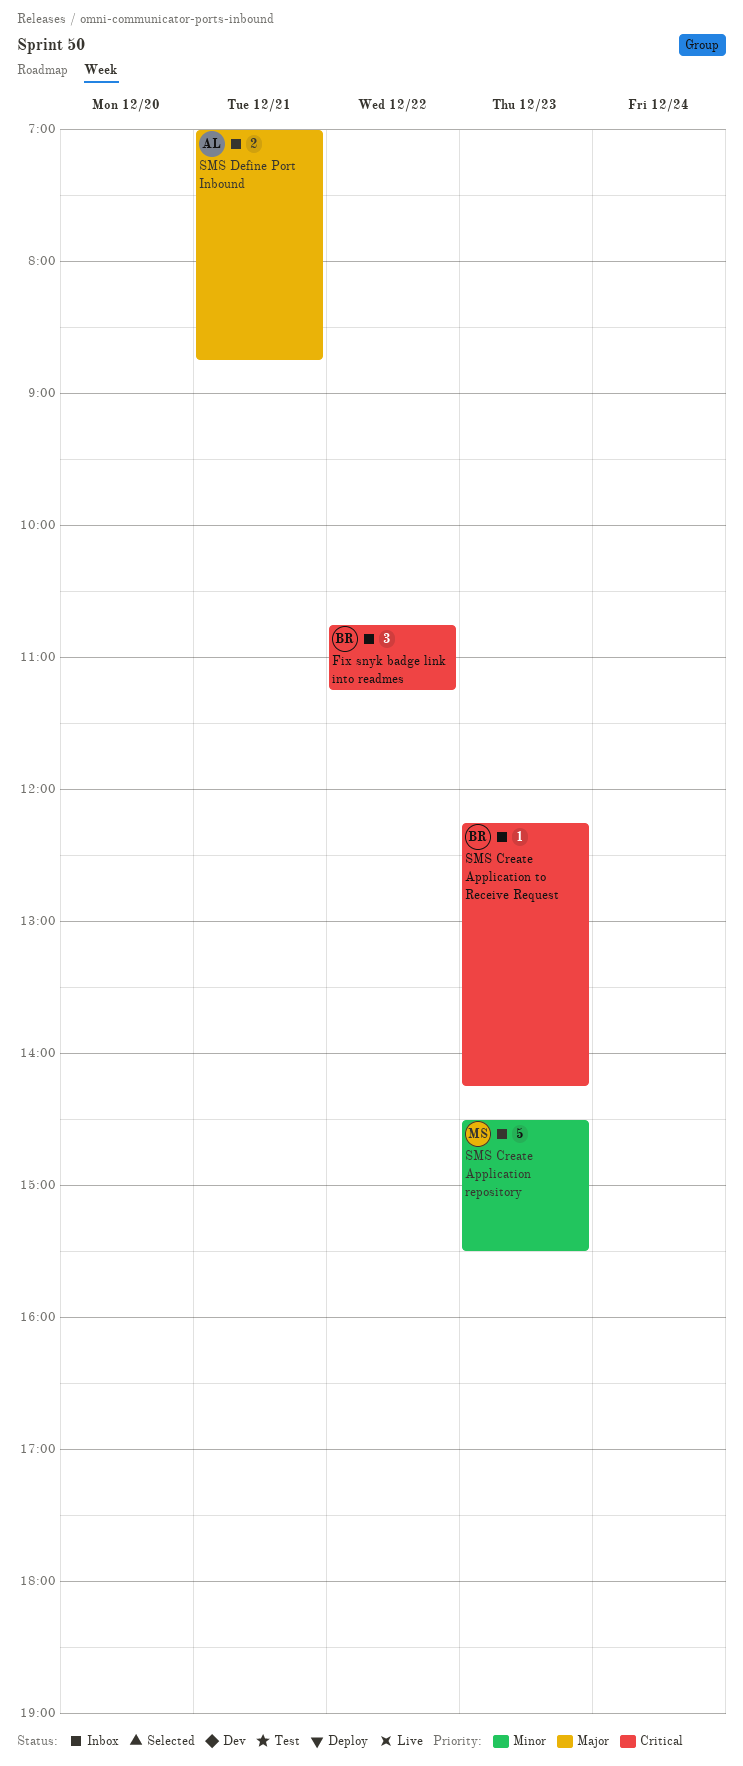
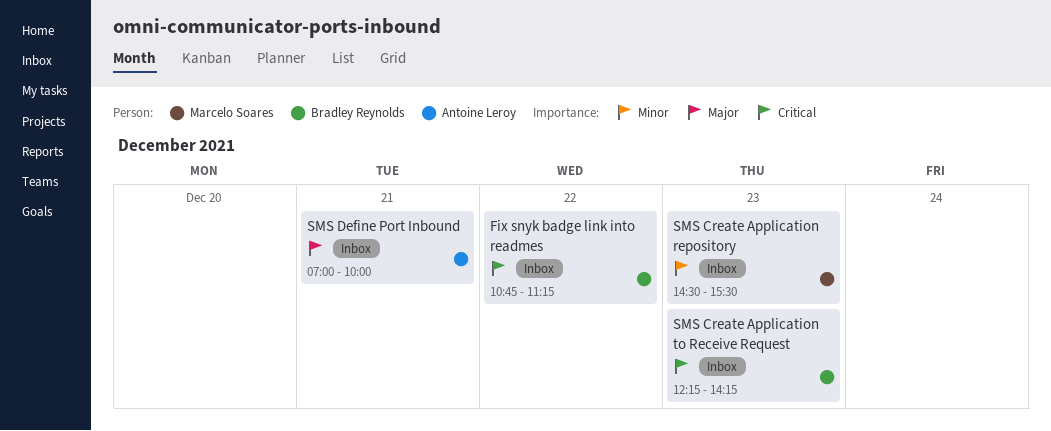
SMS Define Port Inbound, ends: 08:45 -> 10:00

